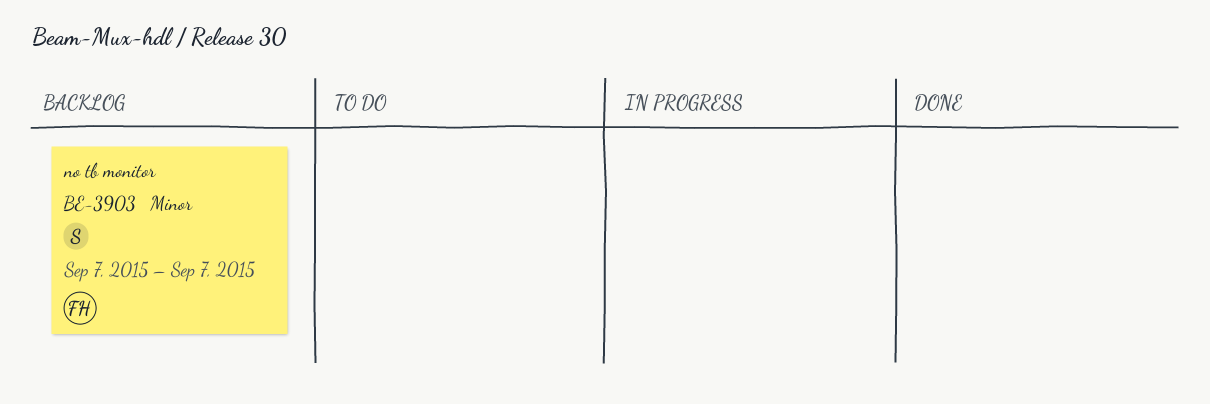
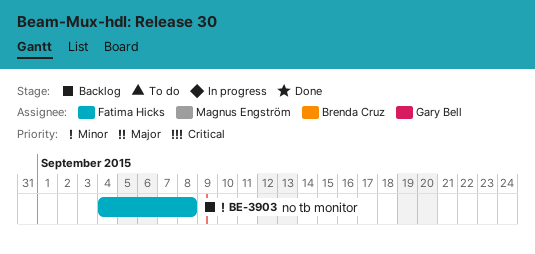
BE-3903, start: Sep 7 -> Sep 4
BE-3903, due: Sep 7 -> Sep 8

